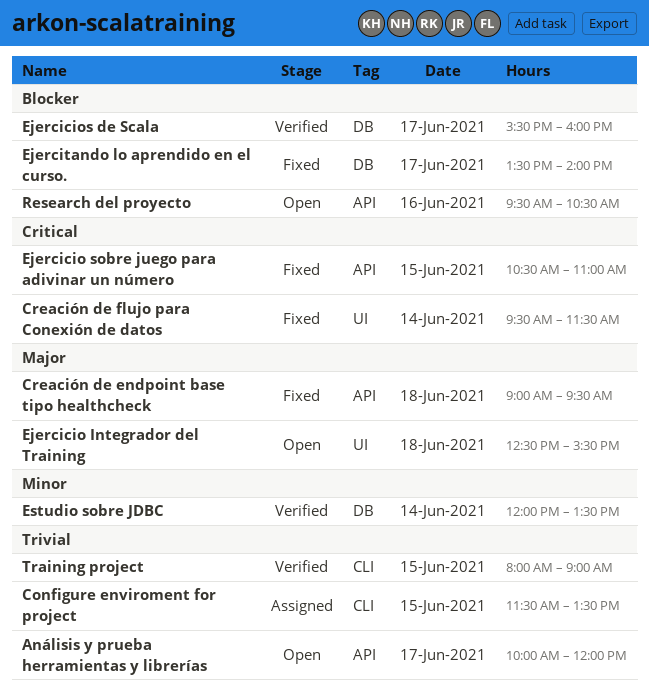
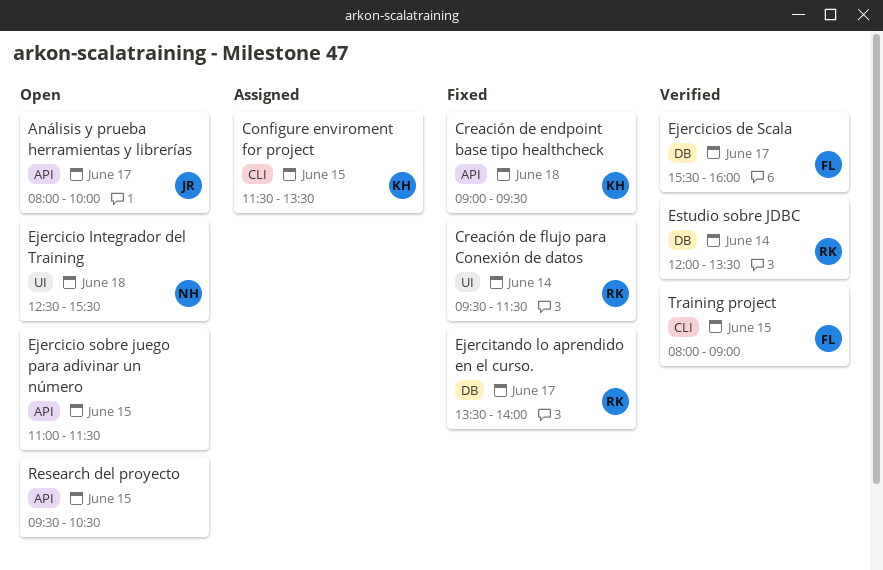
Análisis y prueba herramientas y librerías, begins: 10:00 -> 08:00
Análisis y prueba herramientas y librerías, ends: 12:00 -> 10:00
Ejercicio sobre juego para adivinar un número, status: Fixed -> Open
Ejercicio sobre juego para adivinar un número, begins: 10:30 -> 11:00
Ejercicio sobre juego para adivinar un número, ends: 11:00 -> 11:30
Research del proyecto, day: Jun 16 -> Jun 15

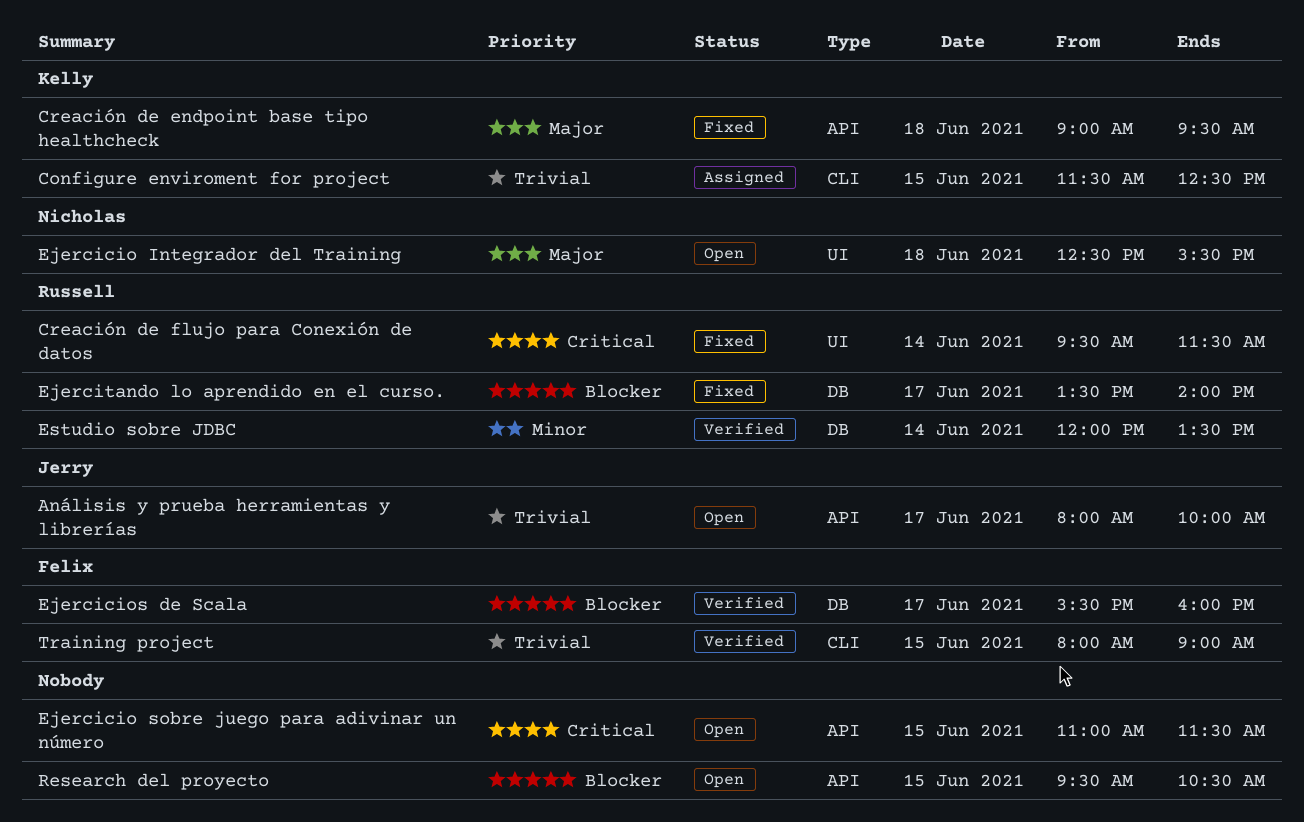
Configure enviroment for project, ends: 13:30 -> 12:30

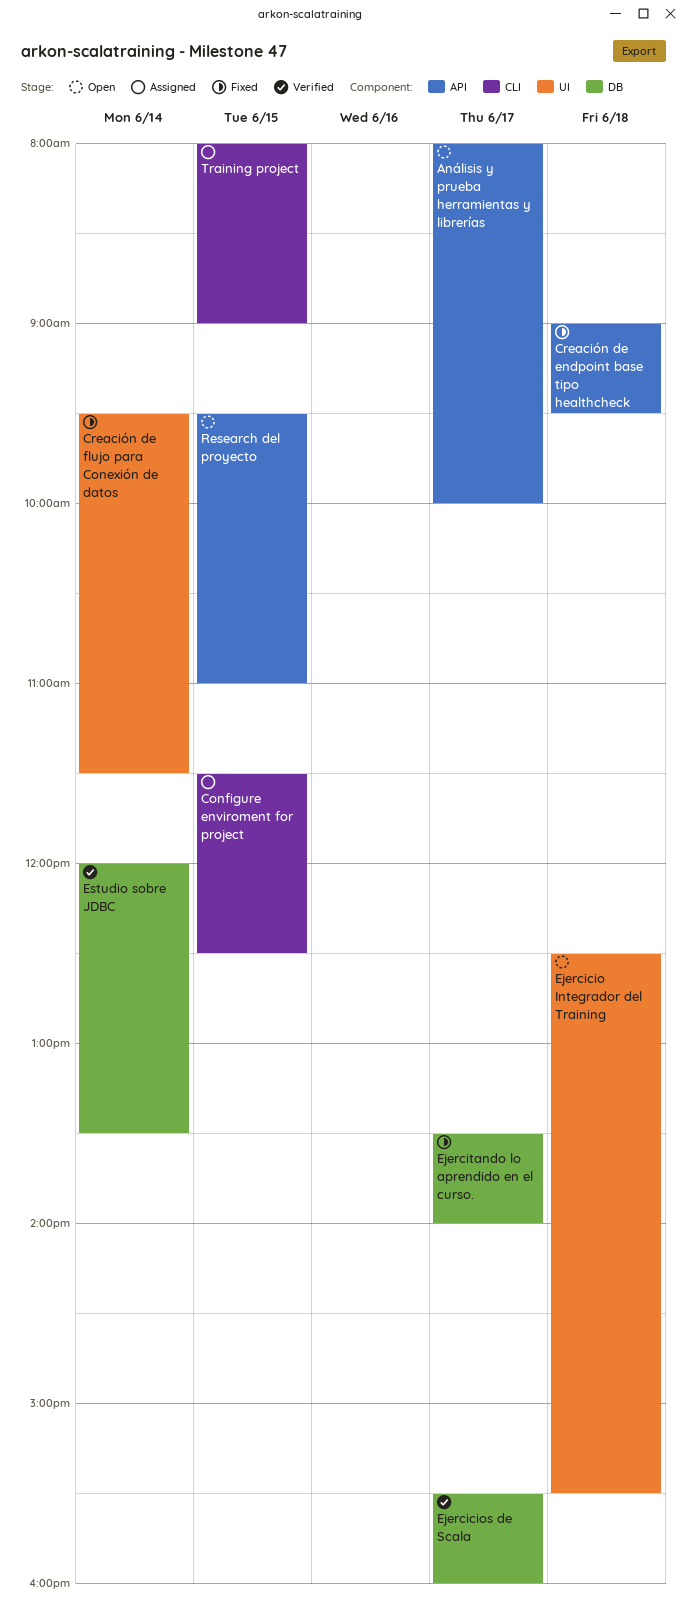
Ejercicio sobre juego para adivinar un número: present -> none
Research del proyecto, ends: 10:30 -> 11:00
Training project, status: Verified -> Assigned

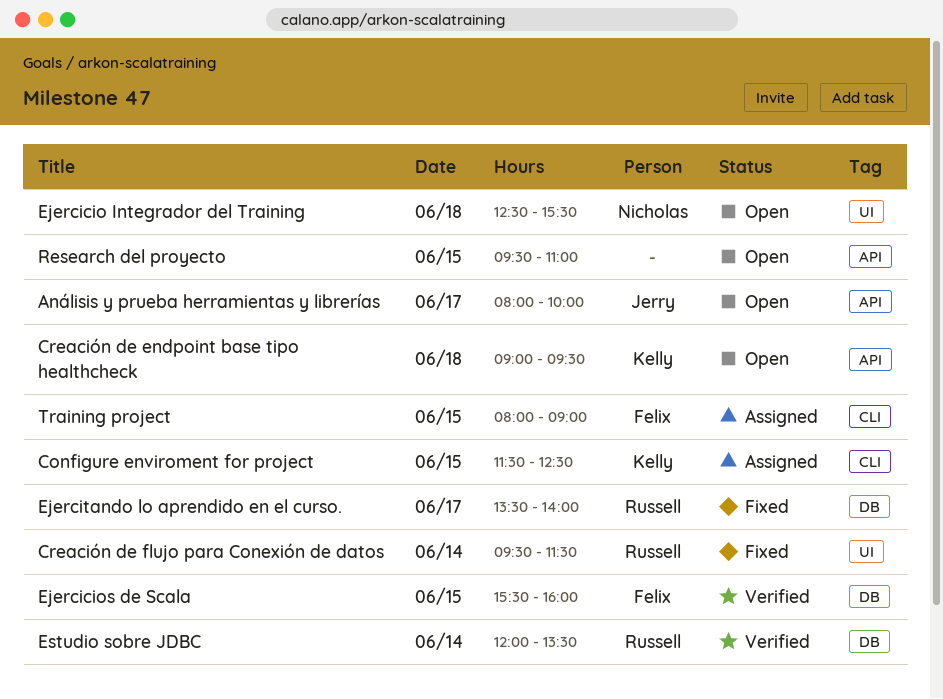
Creación de endpoint base tipo healthcheck, status: Fixed -> Open
Ejercicios de Scala, day: Jun 17 -> Jun 15

